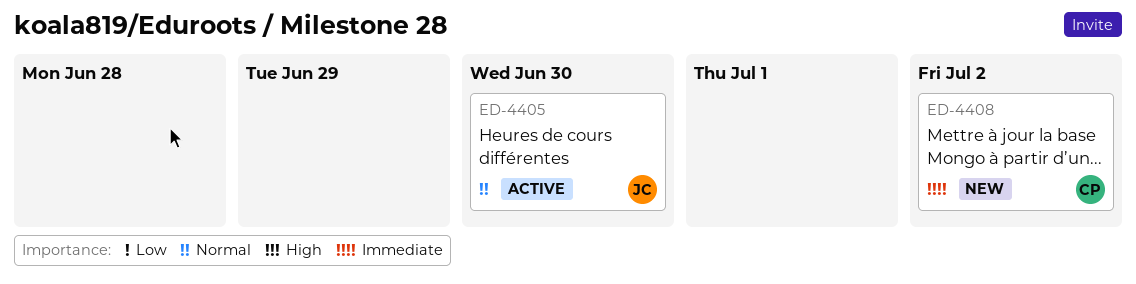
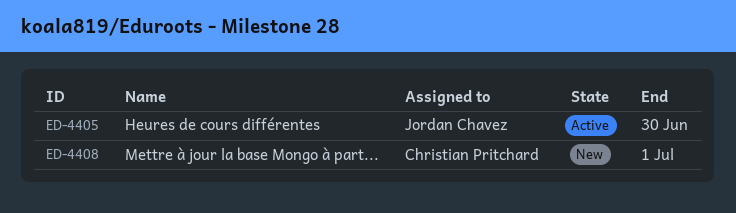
ED-4408, due: Jul 2 -> Jul 1

